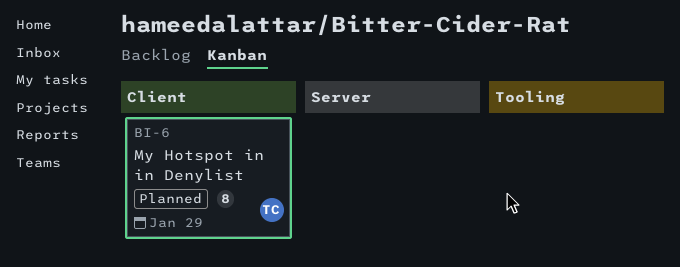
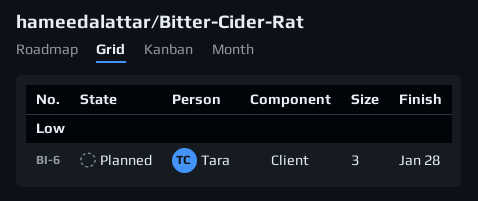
BI-6, estimate: 8 -> 3
BI-6, due: Jan 29 -> Jan 28

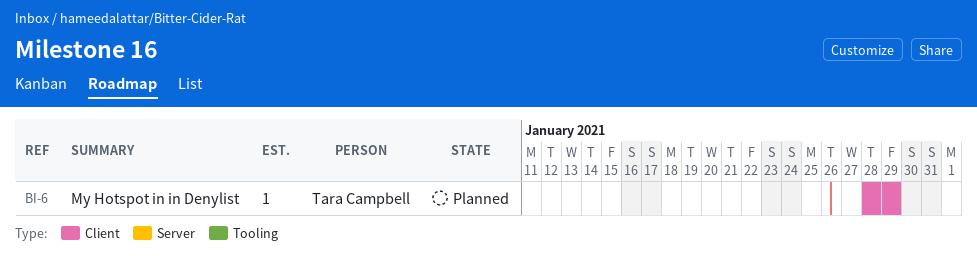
BI-6, estimate: 3 -> 1
BI-6, due: Jan 28 -> Jan 29

